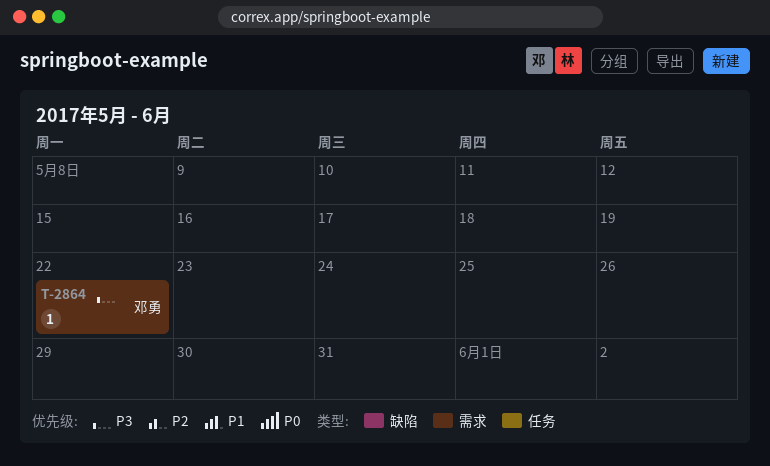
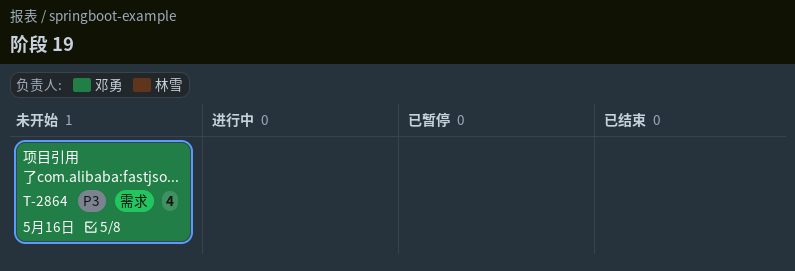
T-2864, estimate: 1 -> 4
T-2864, due: May 22 -> May 16

